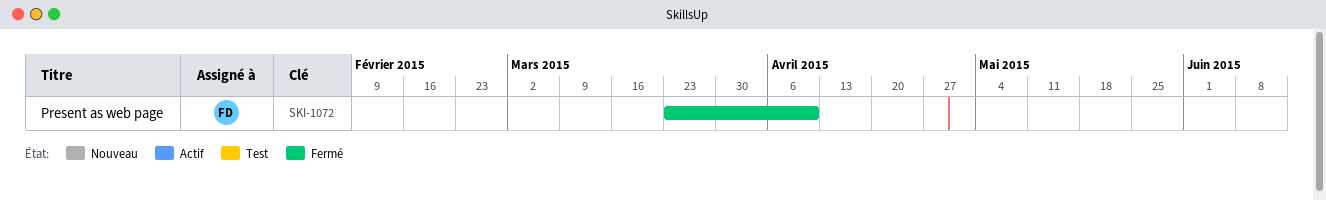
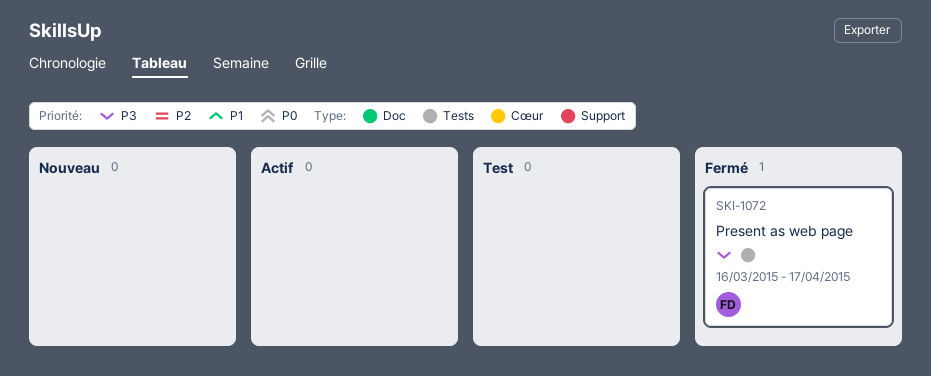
SKI-1072, start: Mar 23 -> Mar 16
SKI-1072, due: Apr 10 -> Apr 17

